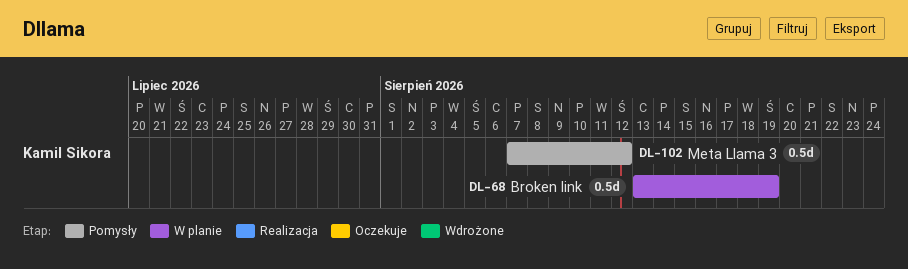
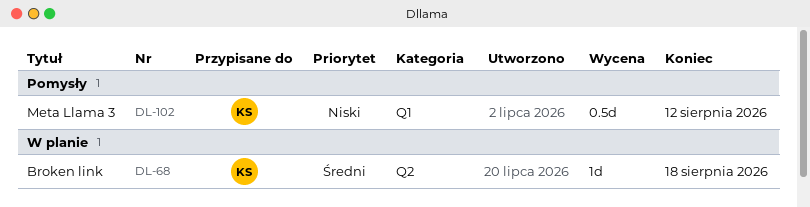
DL-68, estimate: 0.5d -> 1d
DL-68, due: Aug 19 -> Aug 18

